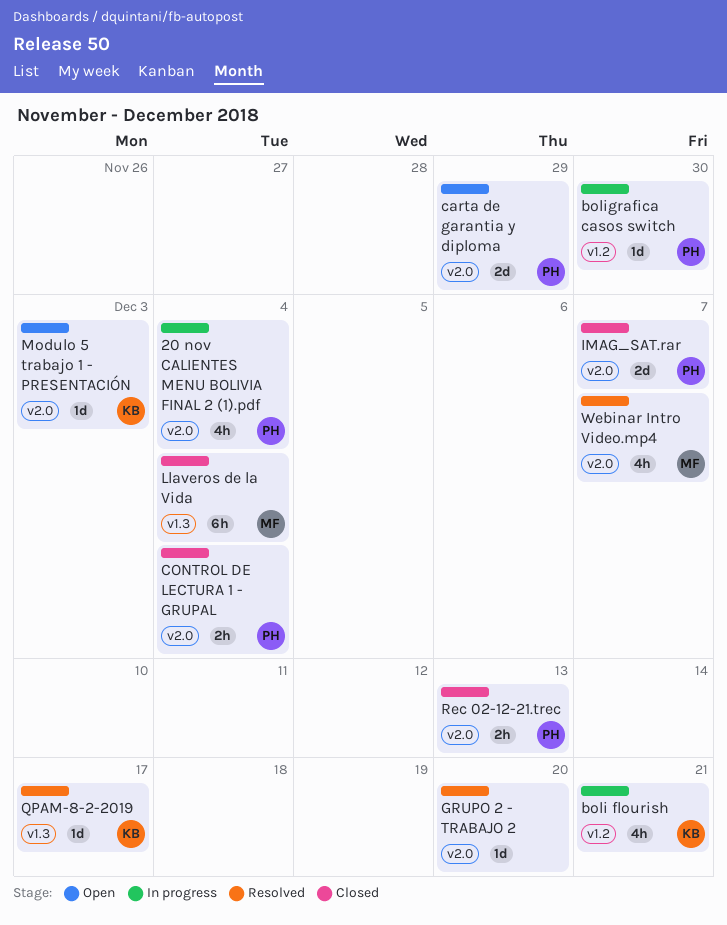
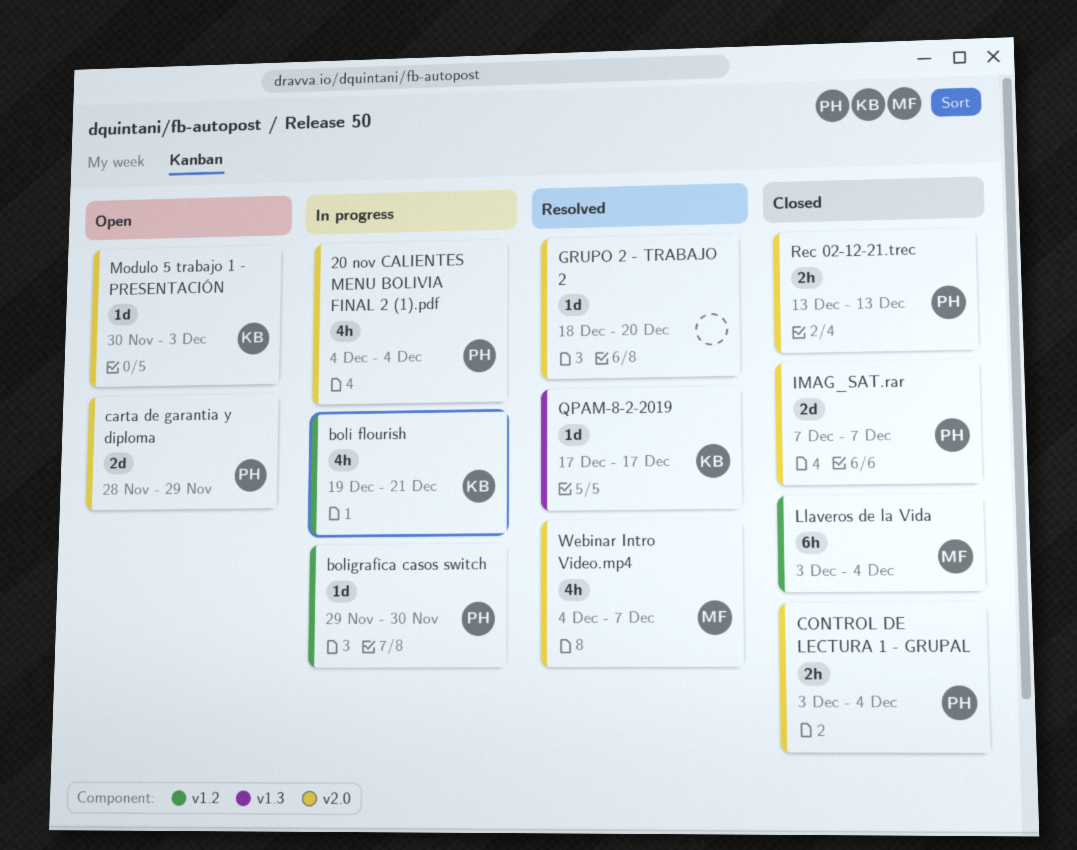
Llaveros de la Vida, label: v1.3 -> v1.2

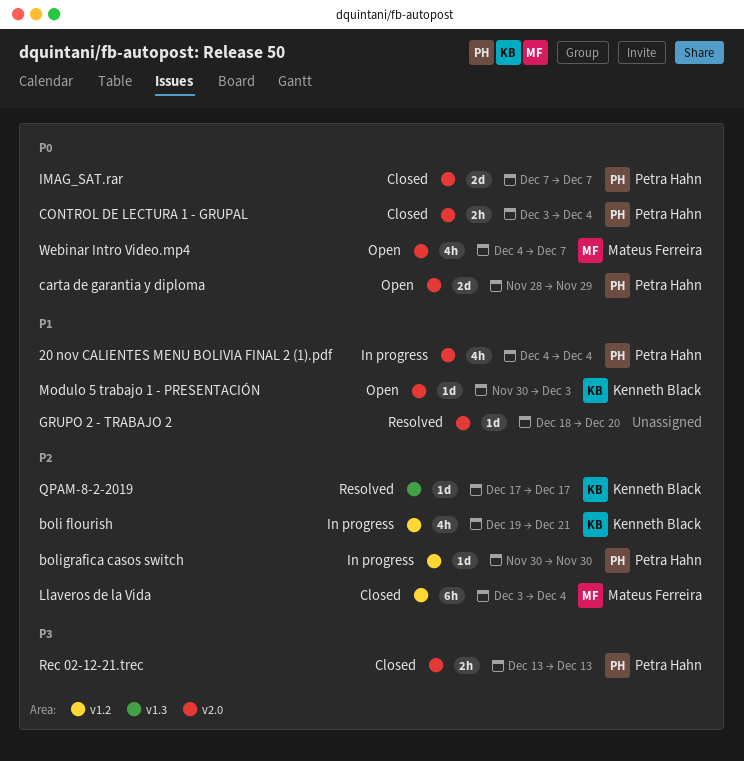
boligrafica casos switch, start: Nov 29 -> Nov 30
Webinar Intro Video.mp4, status: Resolved -> Open

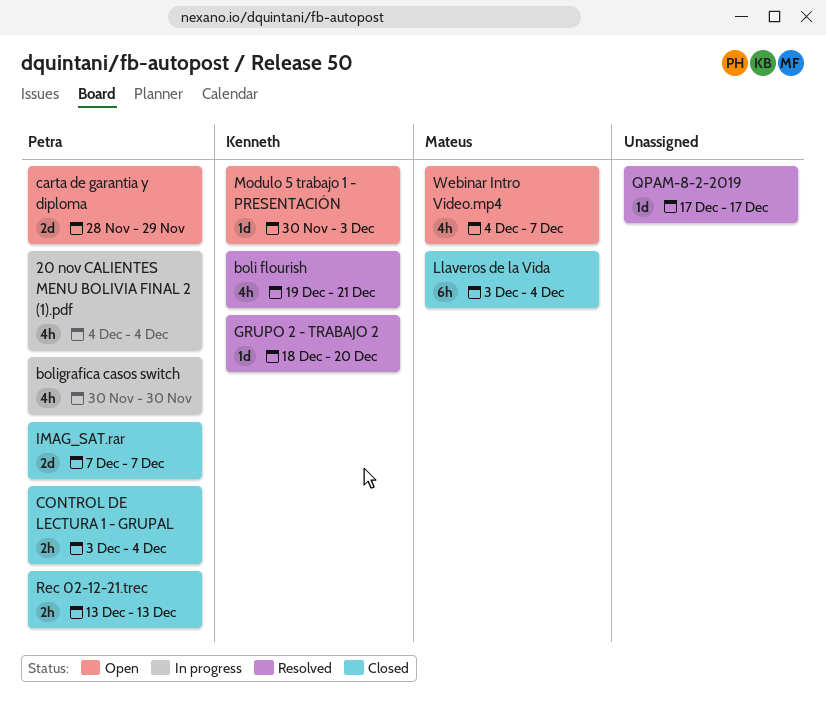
boli flourish, status: In progress -> Resolved
boligrafica casos switch, estimate: 1d -> 4h
GRUPO 2 - TRABAJO 2, owner: none -> Kenneth Black
QPAM-8-2-2019, owner: Kenneth Black -> none

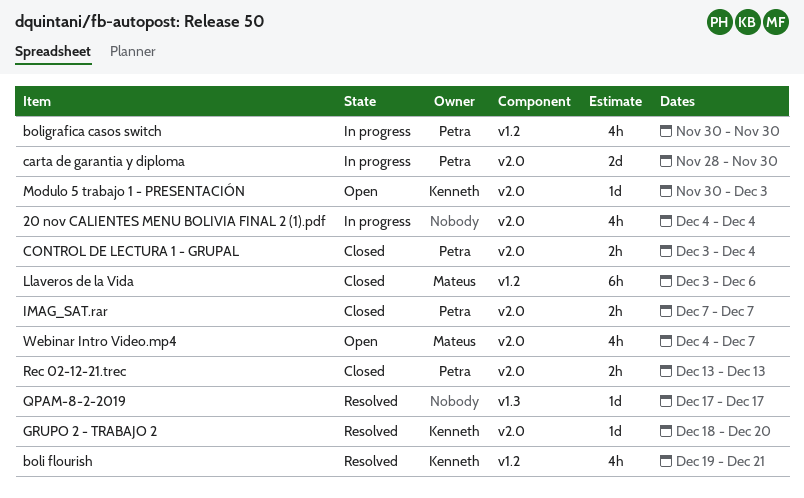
20 nov CALIENTES MENU BOLIVIA FINAL 2 (1).pdf, owner: Petra -> none
carta de garantia y diploma, status: Open -> In progress
carta de garantia y diploma, due: Nov 29 -> Nov 30
IMAG_SAT.rar, estimate: 2d -> 2h
Llaveros de la Vida, due: Dec 4 -> Dec 6

